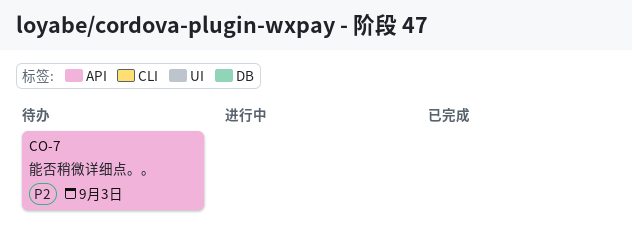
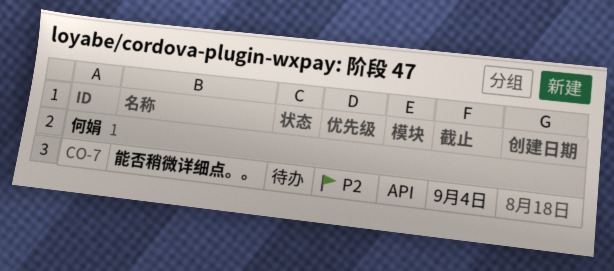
CO-7, due: Sep 3 -> Sep 4

